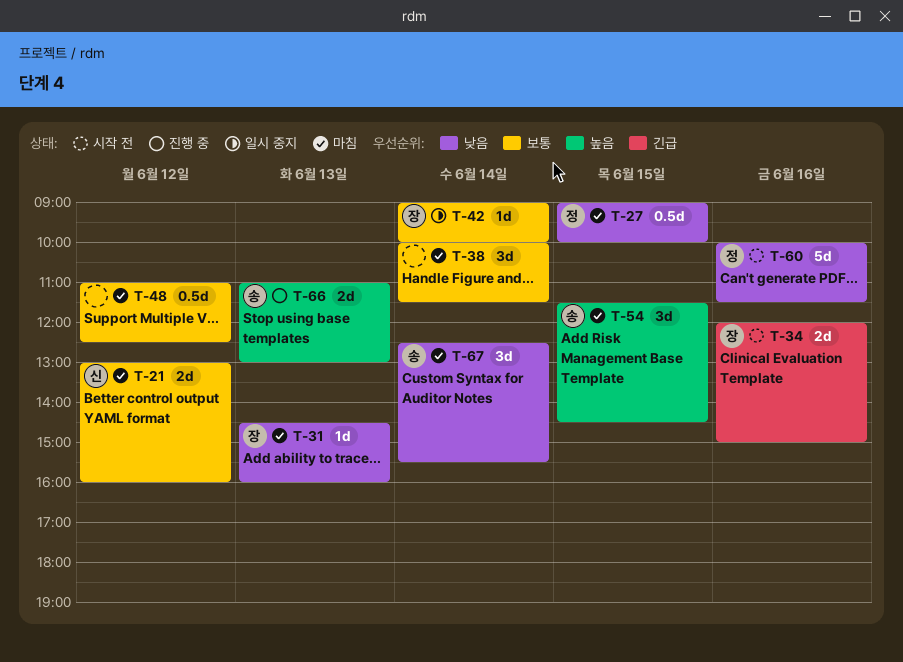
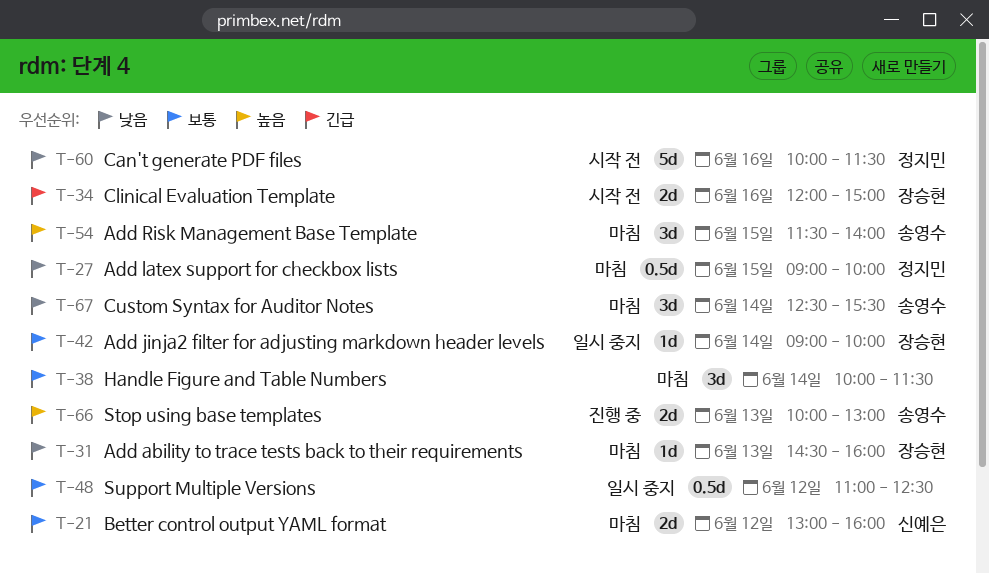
T-48, status: 마침 -> 일시 중지
T-54, ends: 14:30 -> 14:00
T-66, begins: 11:00 -> 10:00

